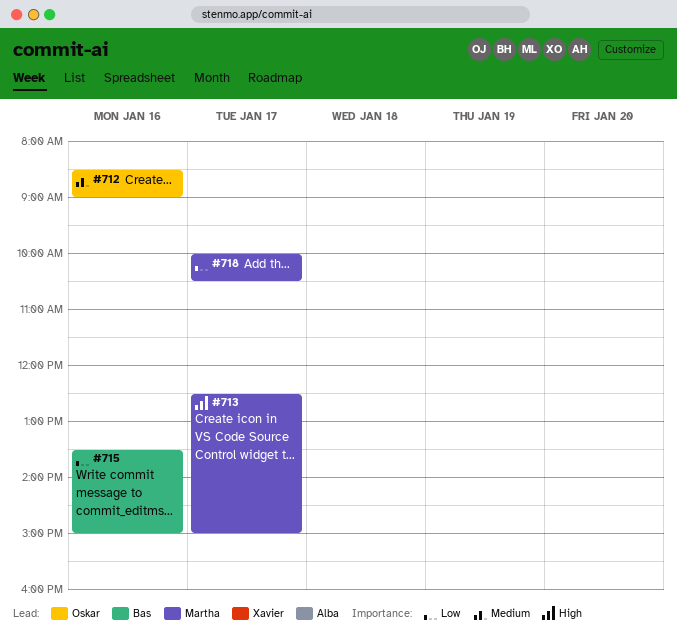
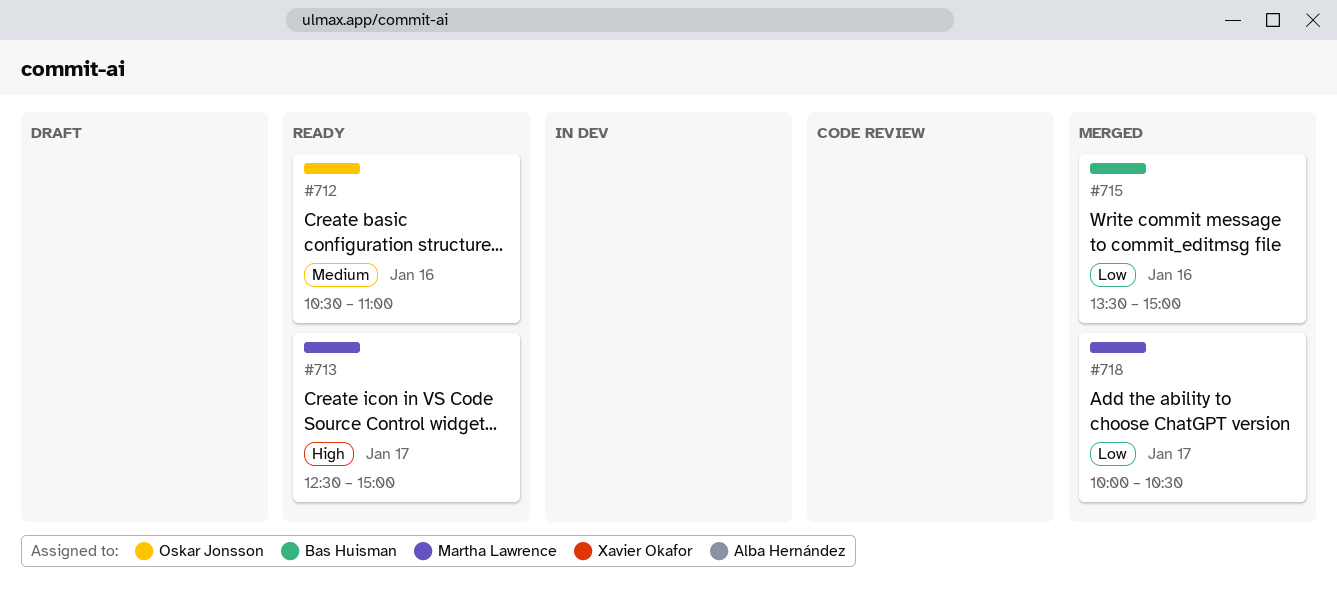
#712, begins: 08:30 -> 10:30
#712, ends: 09:00 -> 11:00

